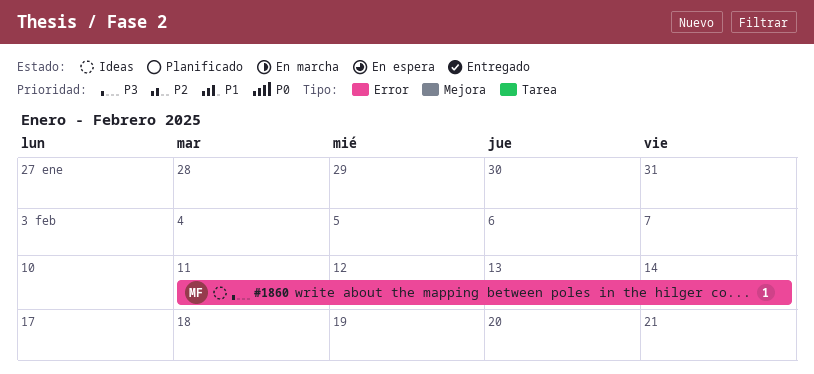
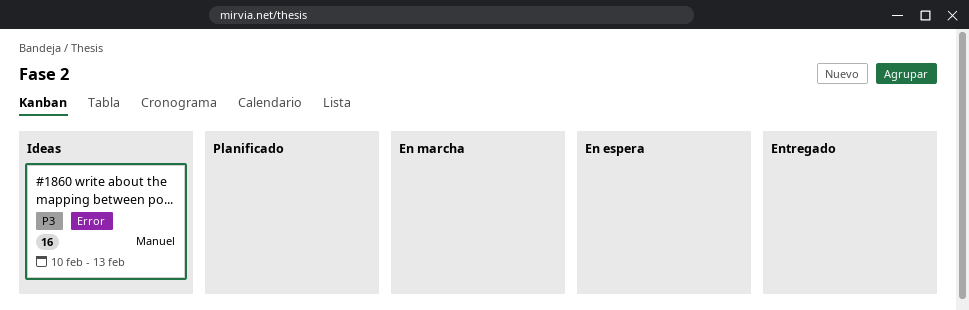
#1860, estimate: 1 -> 16
#1860, start: Feb 11 -> Feb 10
#1860, due: Feb 14 -> Feb 13

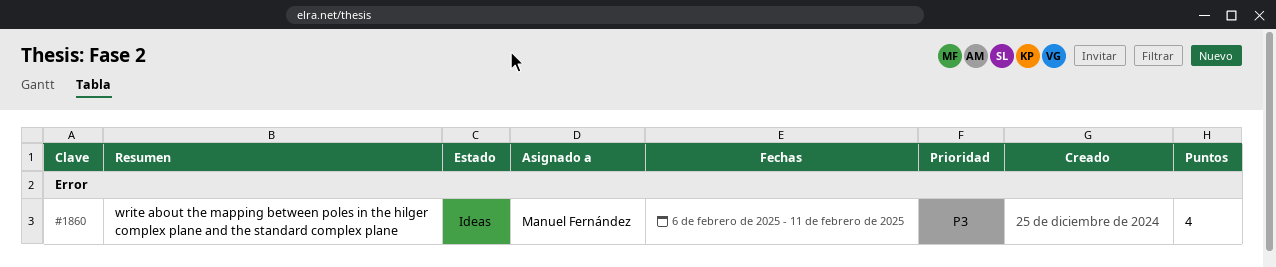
#1860, estimate: 16 -> 4
#1860, start: Feb 10 -> Feb 6
#1860, due: Feb 13 -> Feb 11

